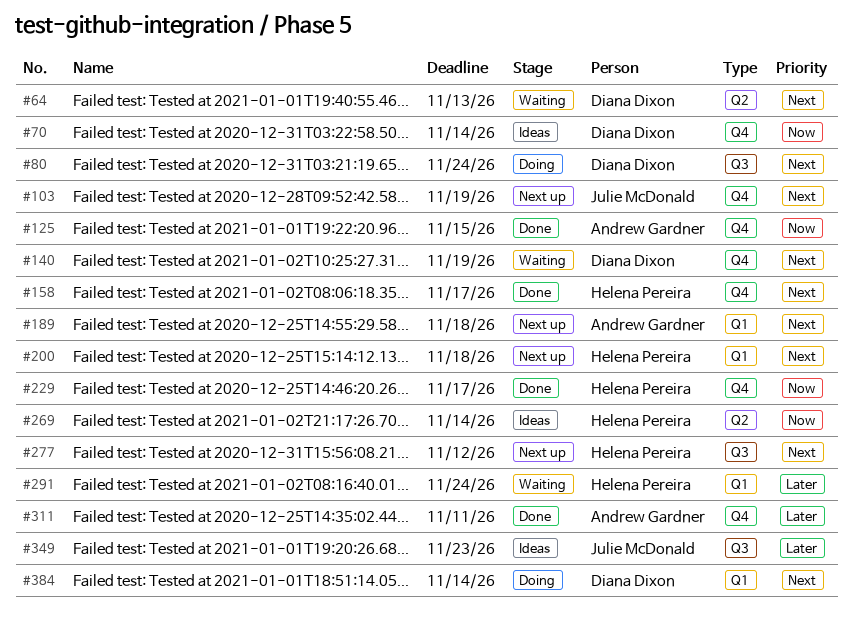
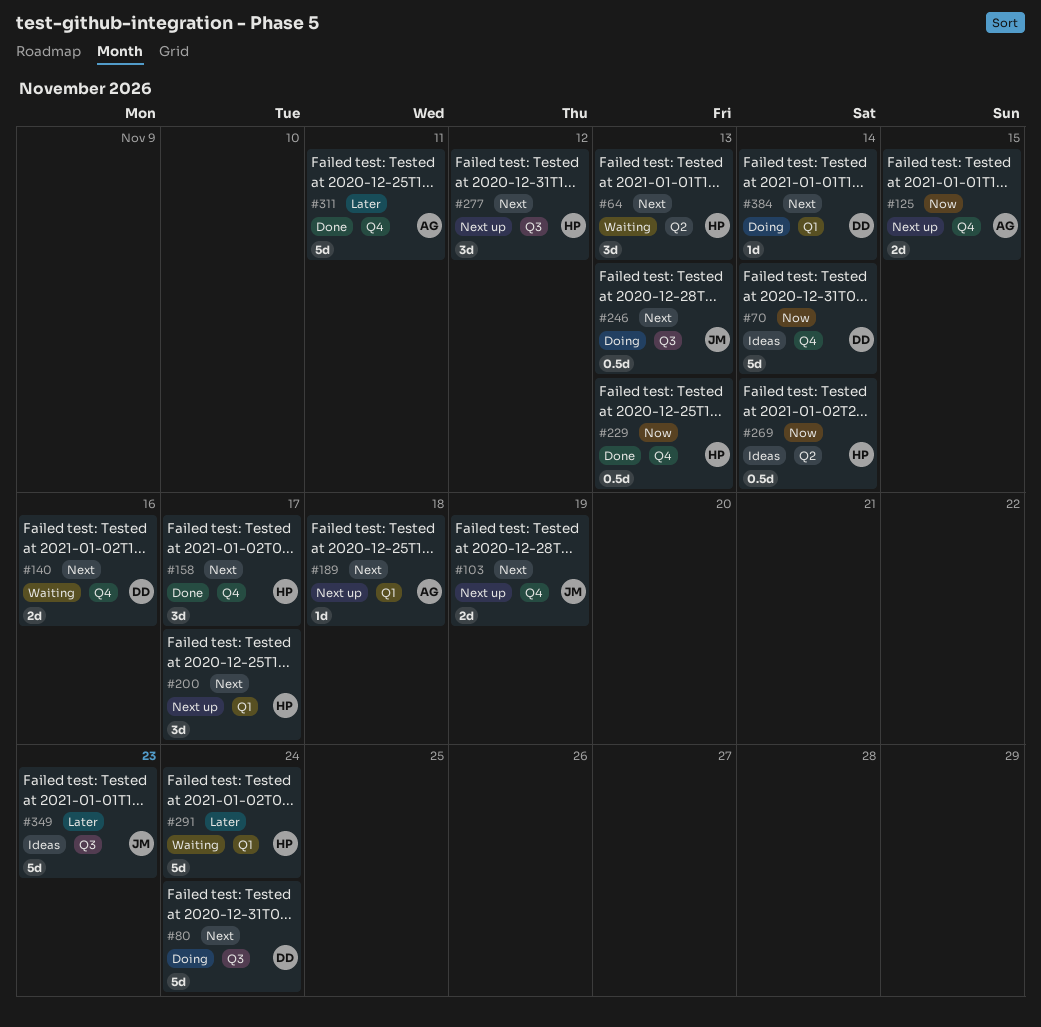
#64, owner: Diana Dixon -> Helena Pereira
#125, status: Done -> Next up
#140, due: Nov 19 -> Nov 16
#200, due: Nov 18 -> Nov 17
#229, due: Nov 17 -> Nov 13
#246: none -> present

